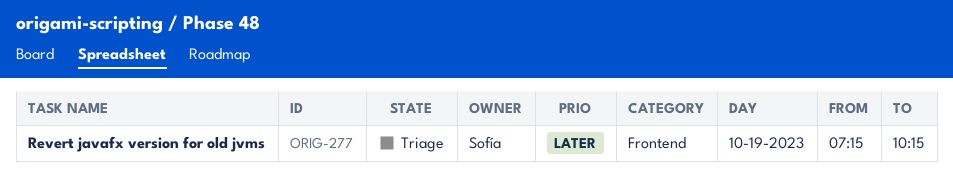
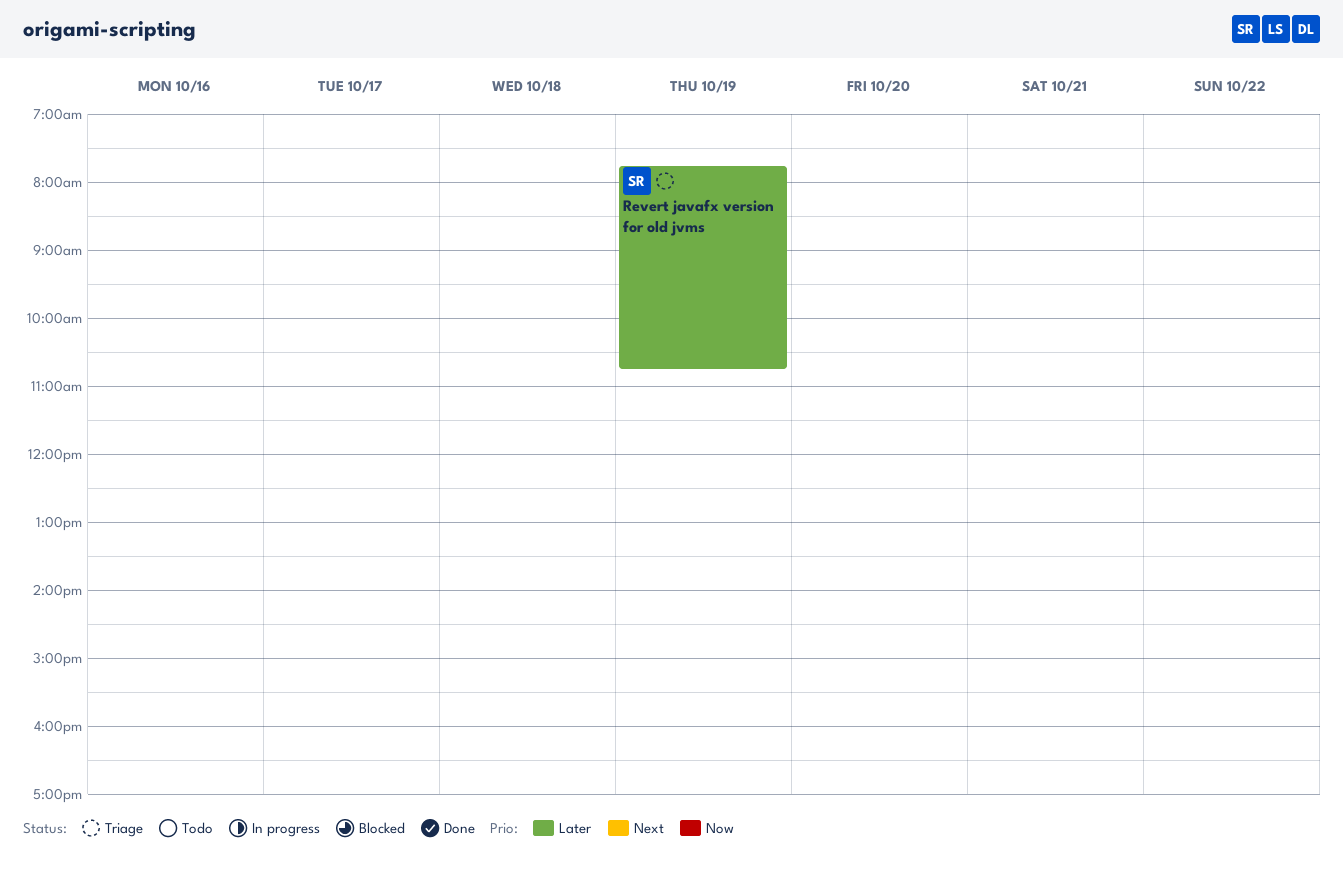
Revert javafx version for old jvms, begins: 07:15 -> 07:45
Revert javafx version for old jvms, ends: 10:15 -> 10:45

